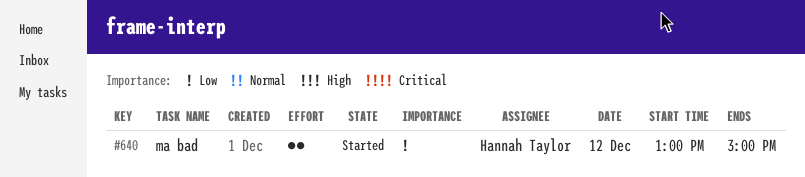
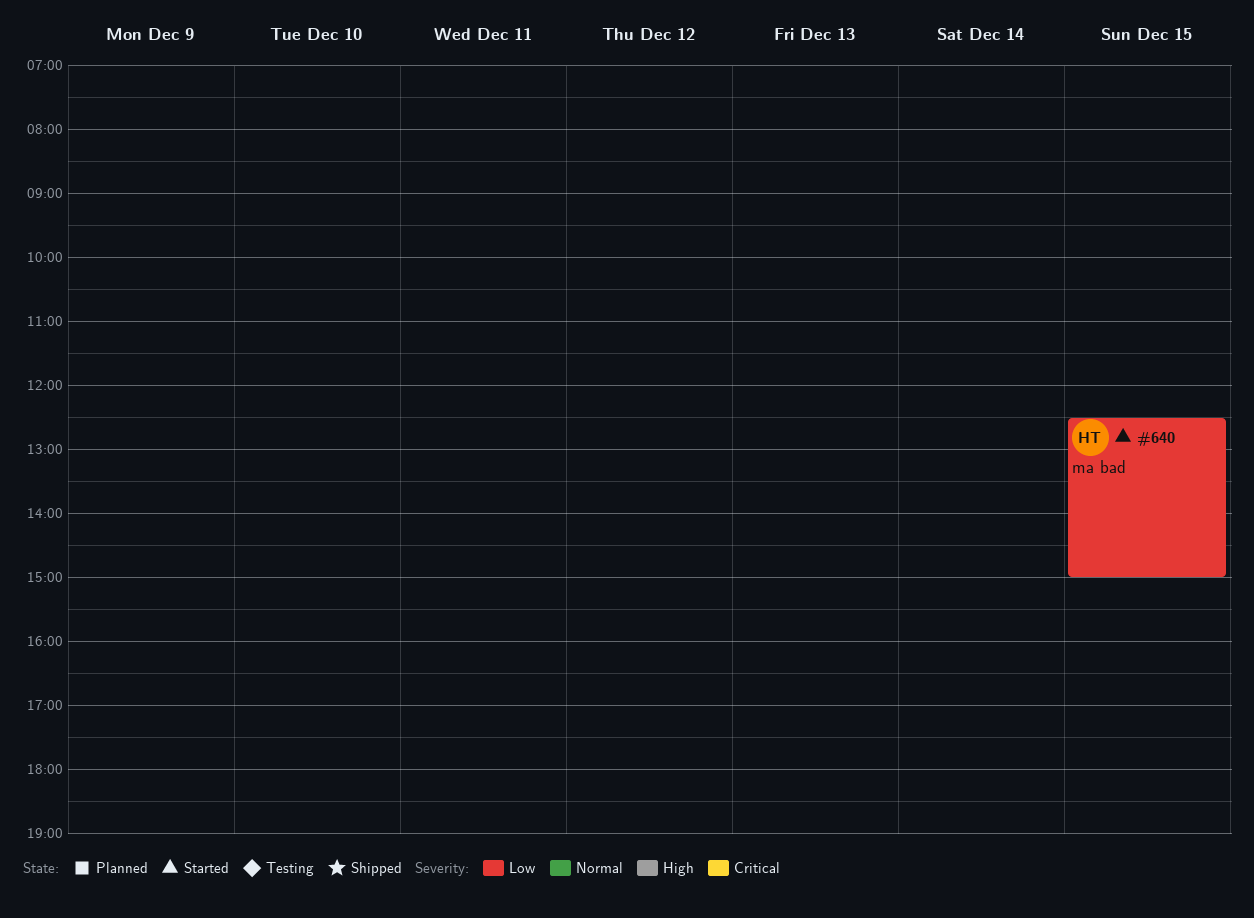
#640, day: Dec 12 -> Dec 15
#640, begins: 13:00 -> 12:30

